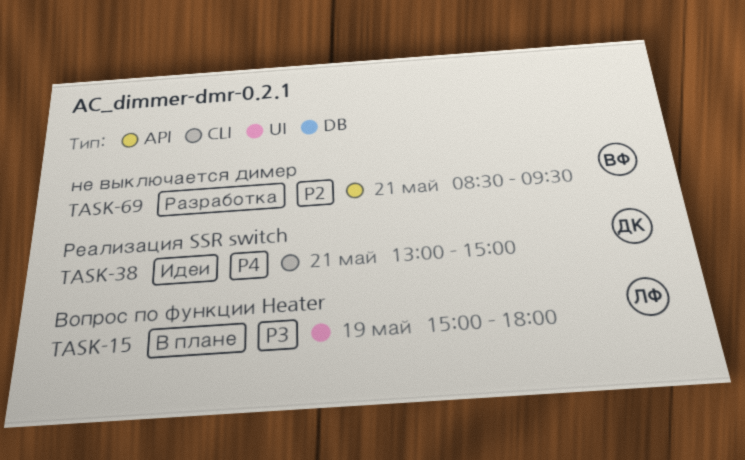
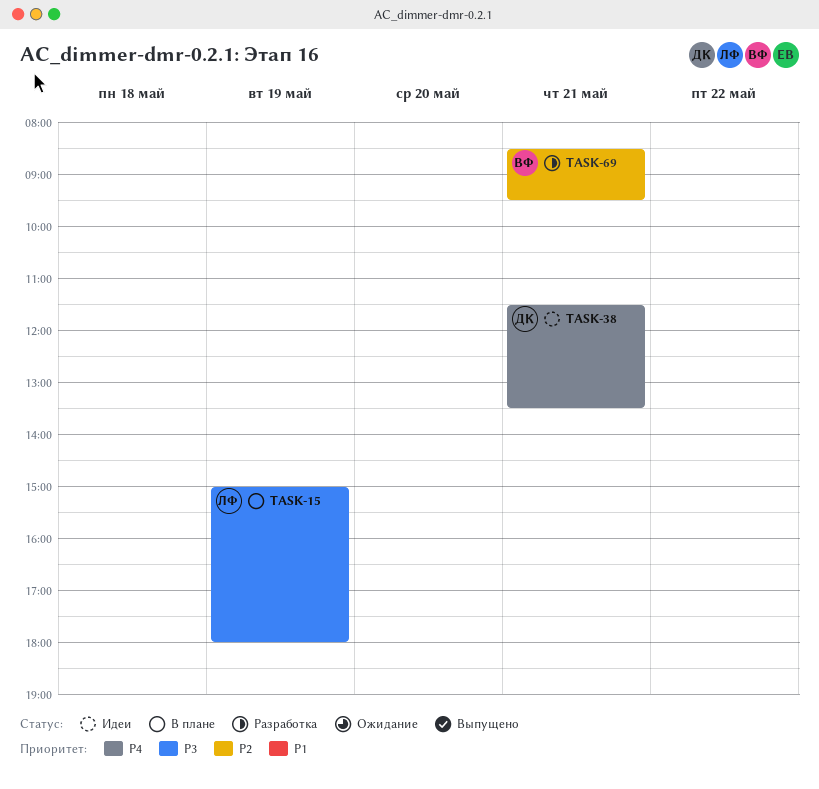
TASK-38, begins: 13:00 -> 11:30
TASK-38, ends: 15:00 -> 13:30

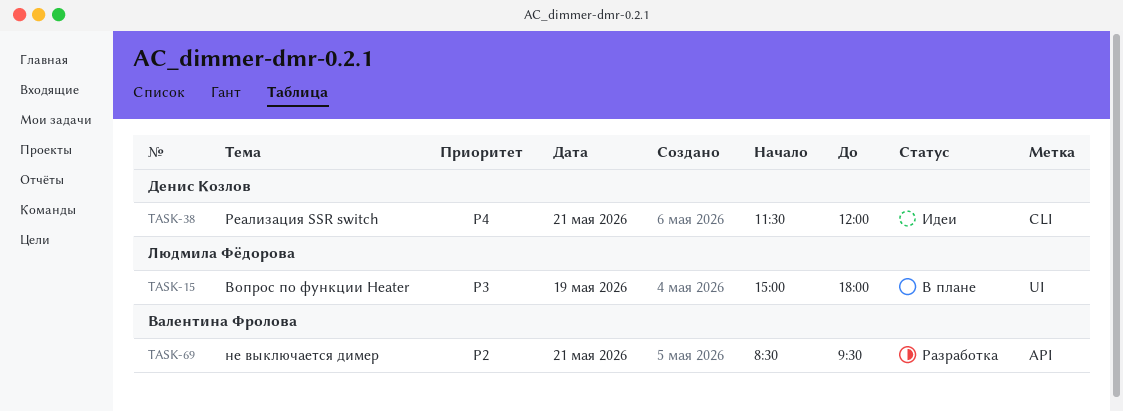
TASK-38, ends: 13:30 -> 12:00

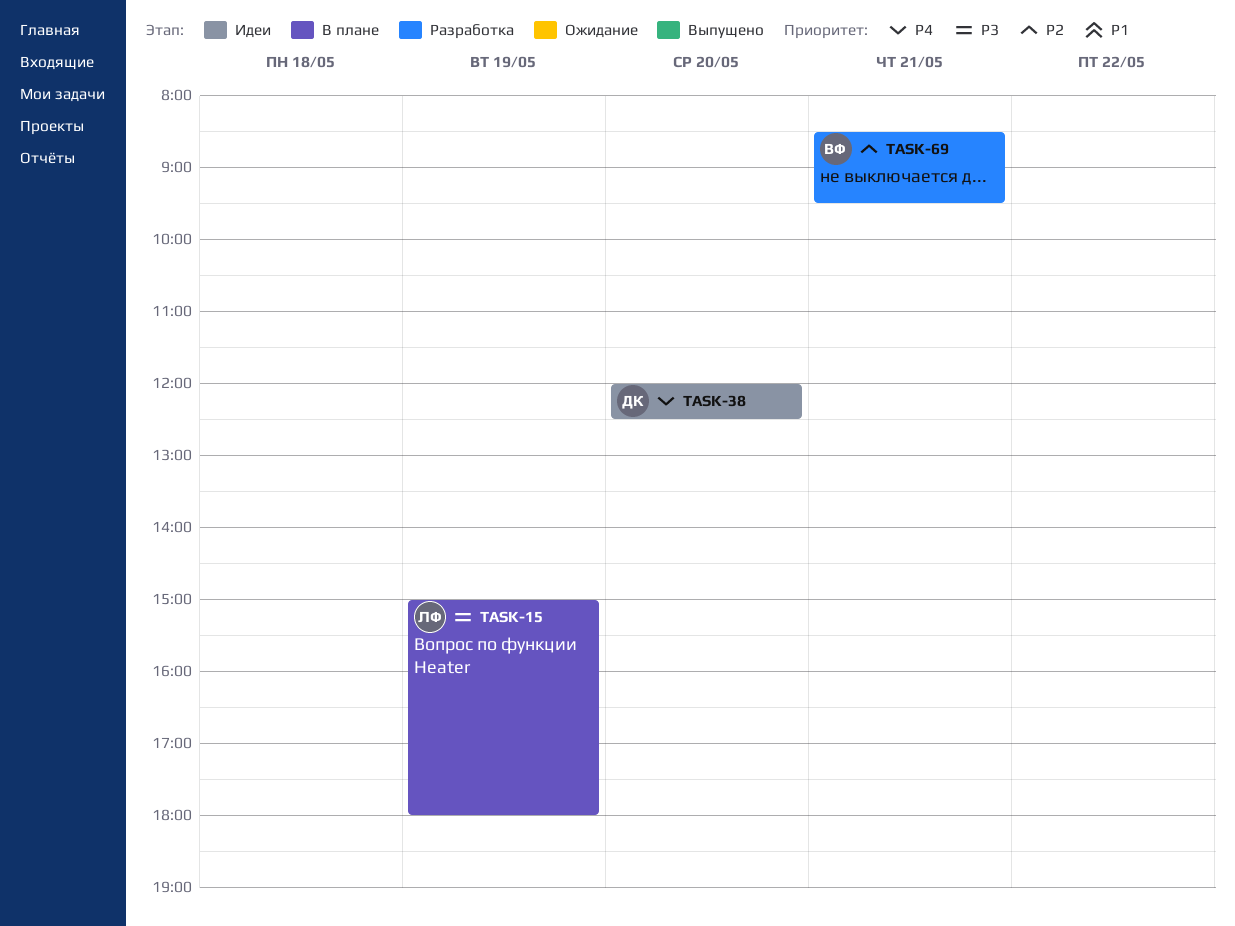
TASK-38, day: May 21 -> May 20
TASK-38, begins: 11:30 -> 12:00
TASK-38, ends: 12:00 -> 12:30

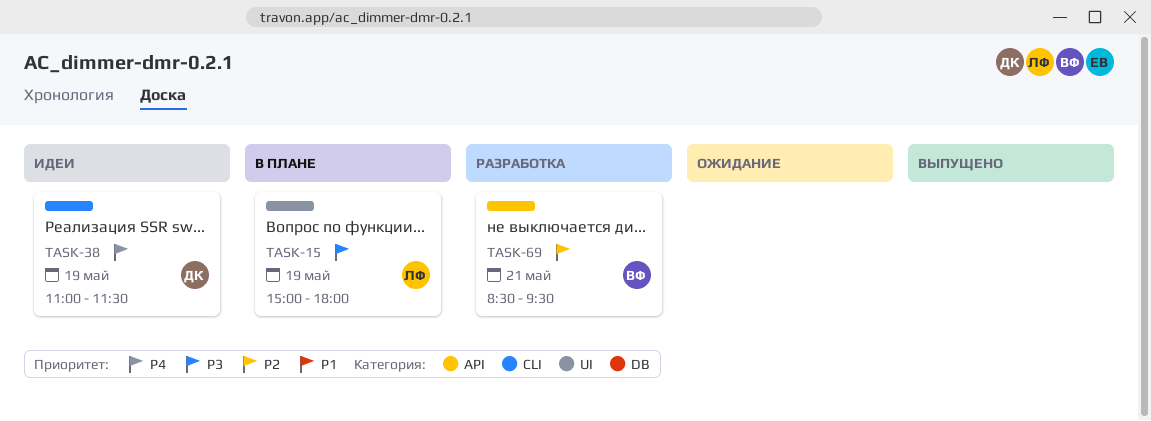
TASK-38, day: May 20 -> May 19
TASK-38, begins: 12:00 -> 11:00
TASK-38, ends: 12:30 -> 11:30

